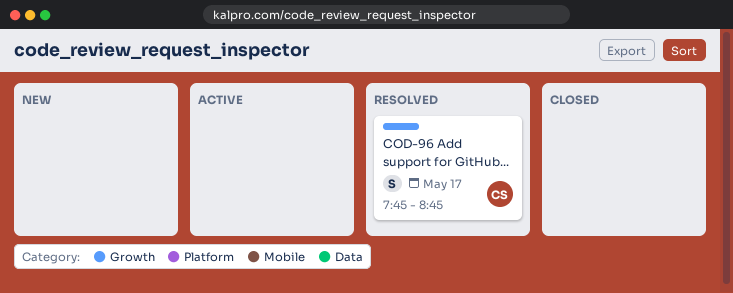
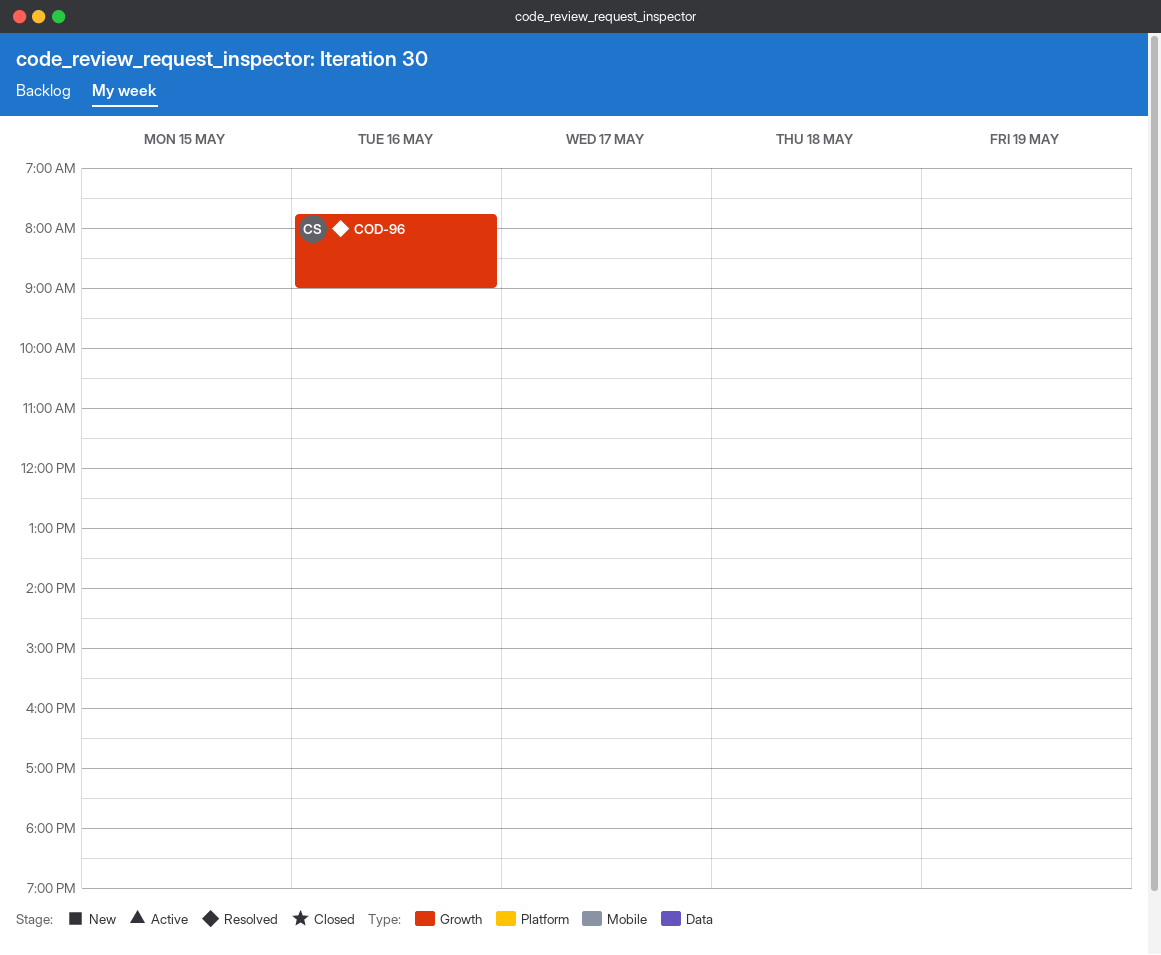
COD-96, day: May 17 -> May 16
COD-96, ends: 08:45 -> 09:00

